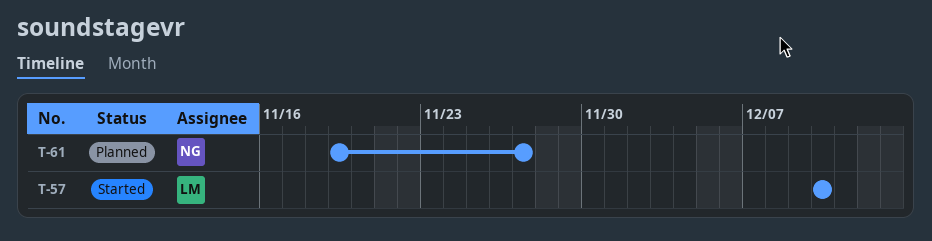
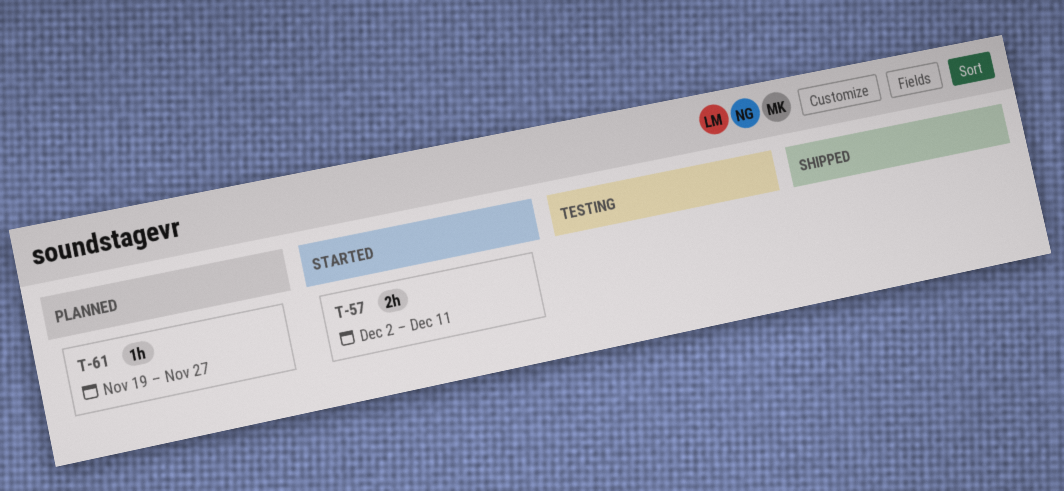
T-57, start: Dec 10 -> Dec 2
T-57, due: Dec 10 -> Dec 11

